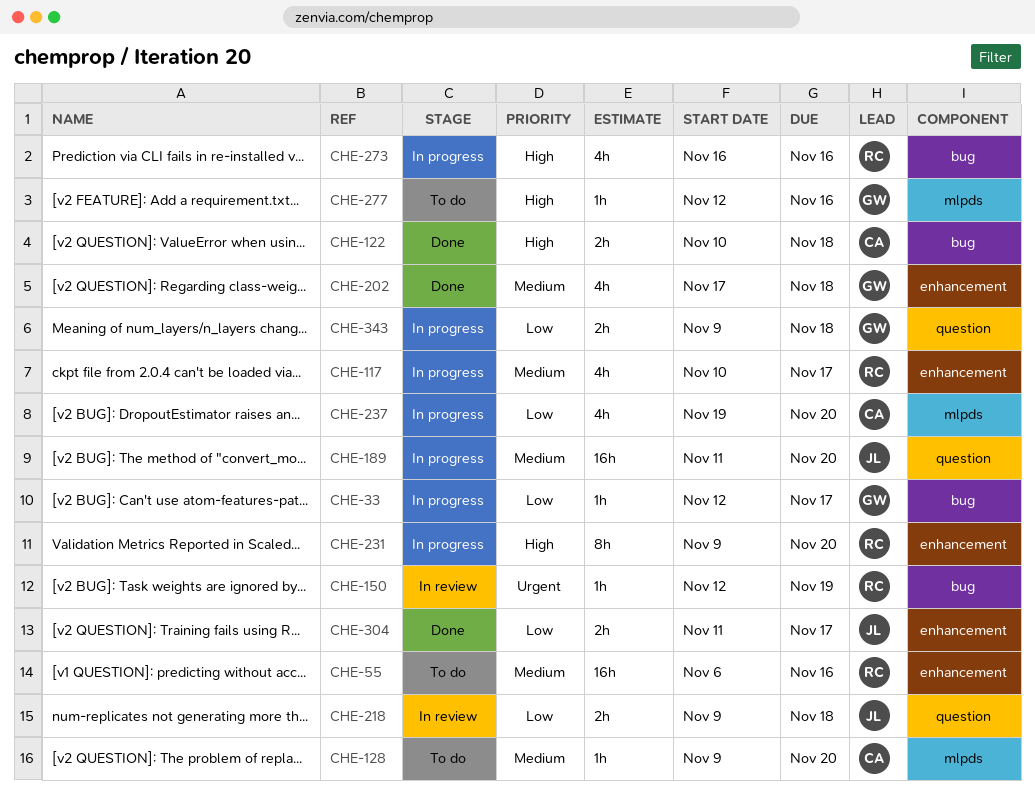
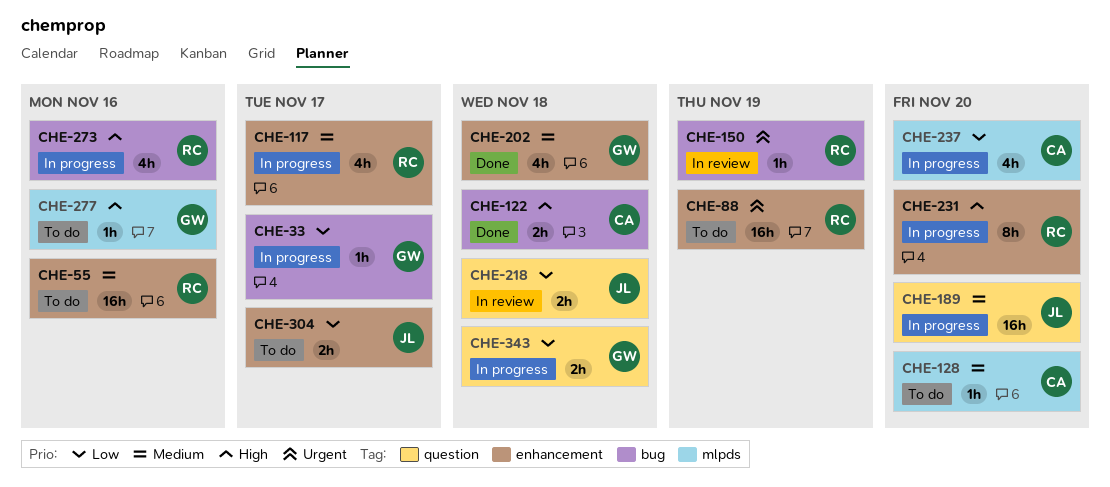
CHE-88: none -> present
CHE-304, status: Done -> To do

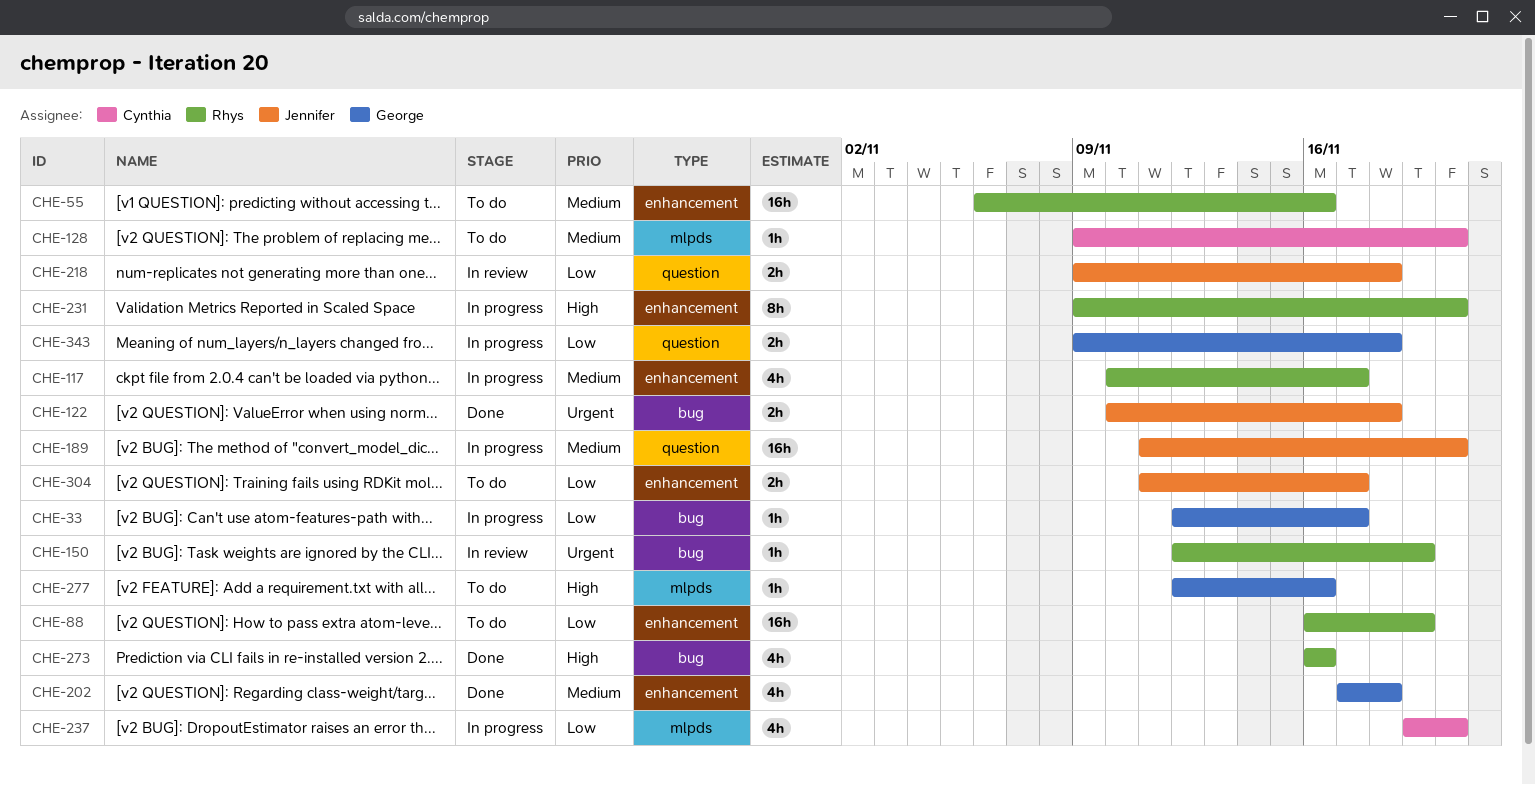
CHE-88, priority: Urgent -> Low
CHE-122, owner: Cynthia -> Jennifer
CHE-122, priority: High -> Urgent
CHE-273, status: In progress -> Done

